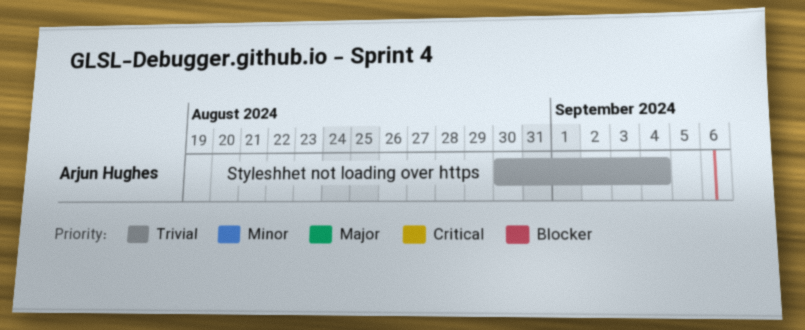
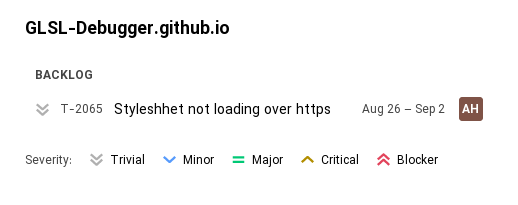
Styleshhet not loading over https, start: Aug 30 -> Aug 26
Styleshhet not loading over https, due: Sep 4 -> Sep 2

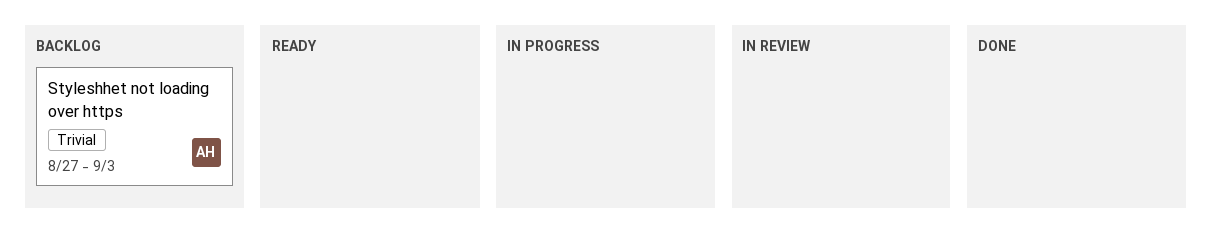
Styleshhet not loading over https, start: Aug 26 -> Aug 27
Styleshhet not loading over https, due: Sep 2 -> Sep 3

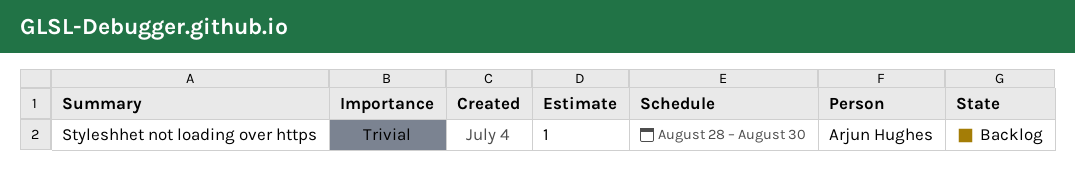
Styleshhet not loading over https, start: Aug 27 -> Aug 28
Styleshhet not loading over https, due: Sep 3 -> Aug 30

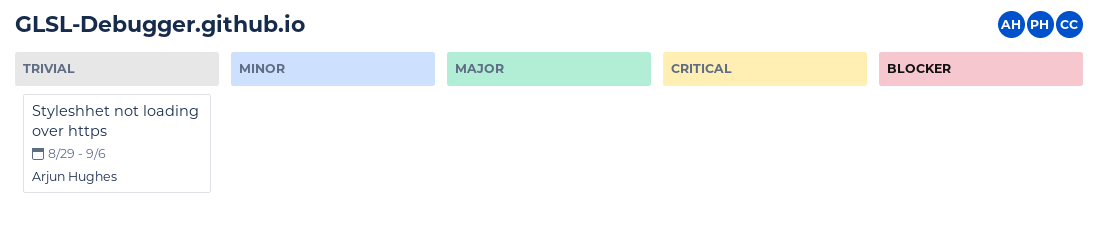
Styleshhet not loading over https, start: Aug 28 -> Aug 29
Styleshhet not loading over https, due: Aug 30 -> Sep 6

